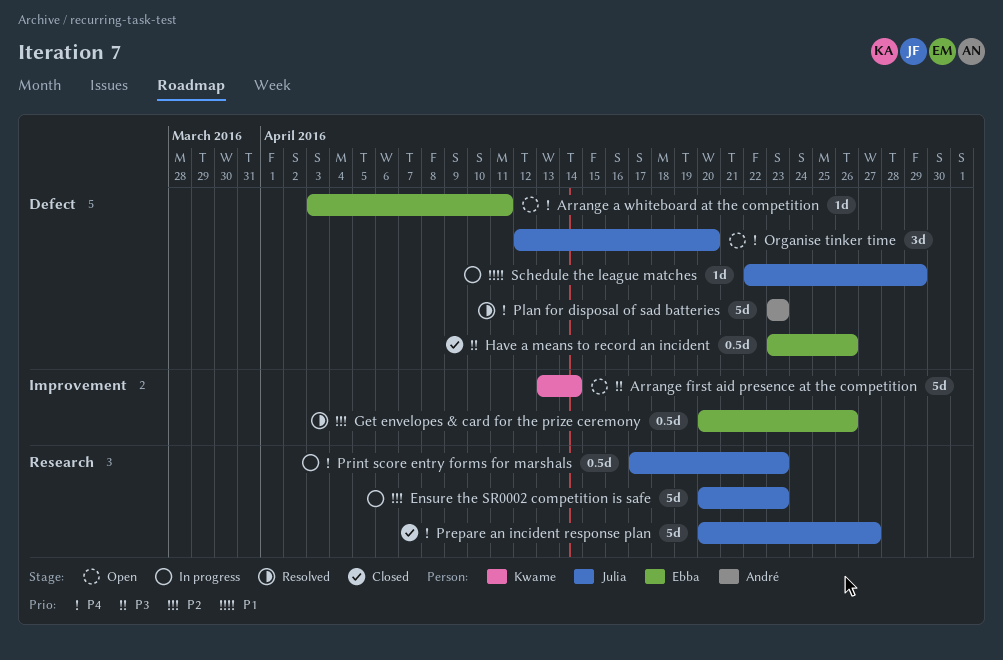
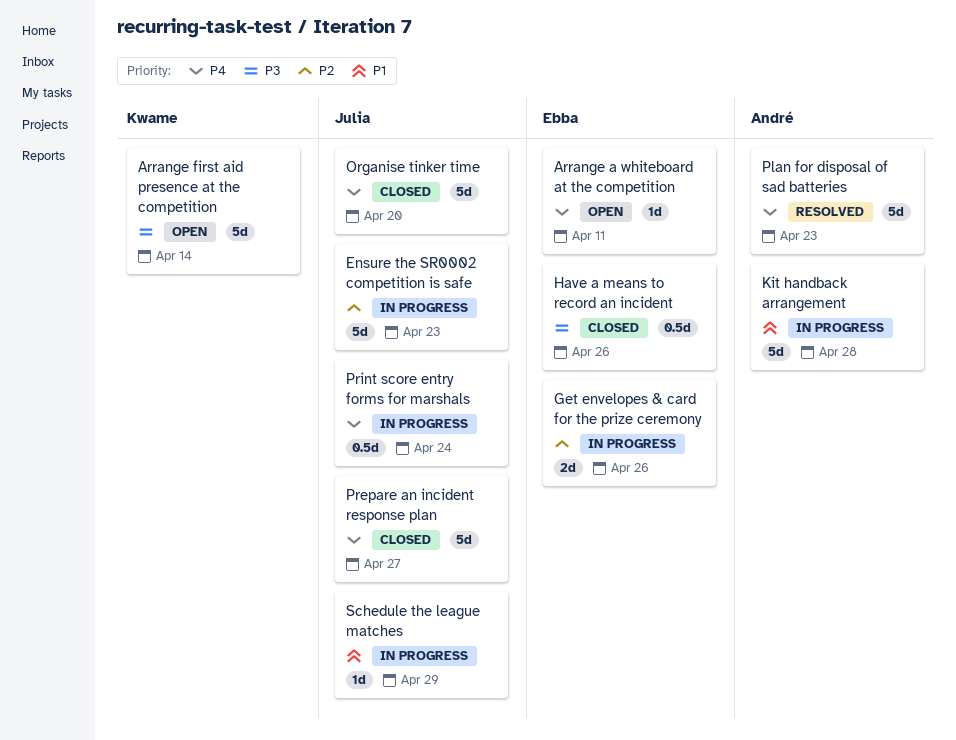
Get envelopes & card for the prize ceremony, status: Resolved -> In progress
Get envelopes & card for the prize ceremony, estimate: 0.5d -> 2d
Kit handback arrangement: none -> present
Organise tinker time, status: Open -> Closed
Organise tinker time, estimate: 3d -> 5d
Print score entry forms for marshals, due: Apr 23 -> Apr 24

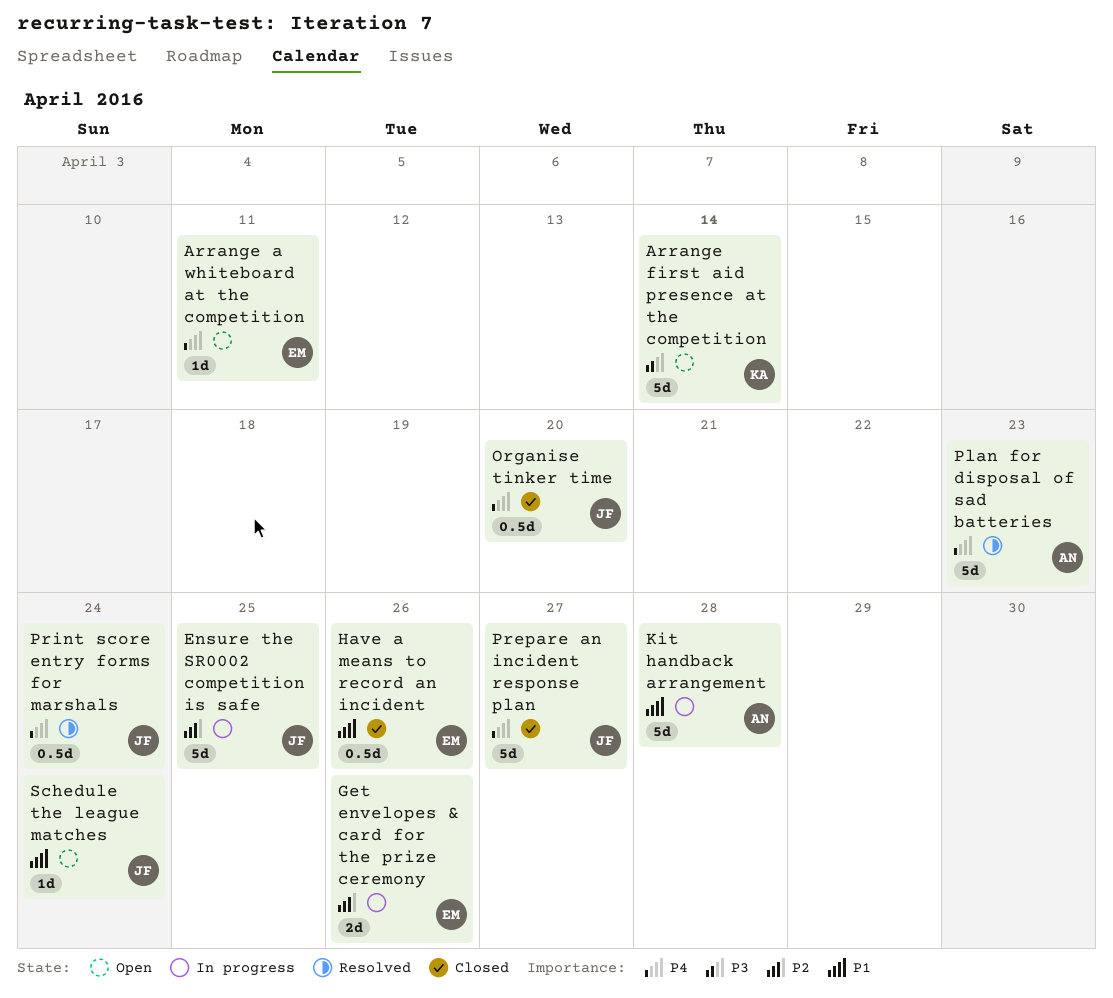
Ensure the SR0002 competition is safe, due: Apr 23 -> Apr 25
Have a means to record an incident, priority: P3 -> P1
Organise tinker time, estimate: 5d -> 0.5d
Print score entry forms for marshals, status: In progress -> Resolved
Schedule the league matches, status: In progress -> Open
Schedule the league matches, due: Apr 29 -> Apr 24

